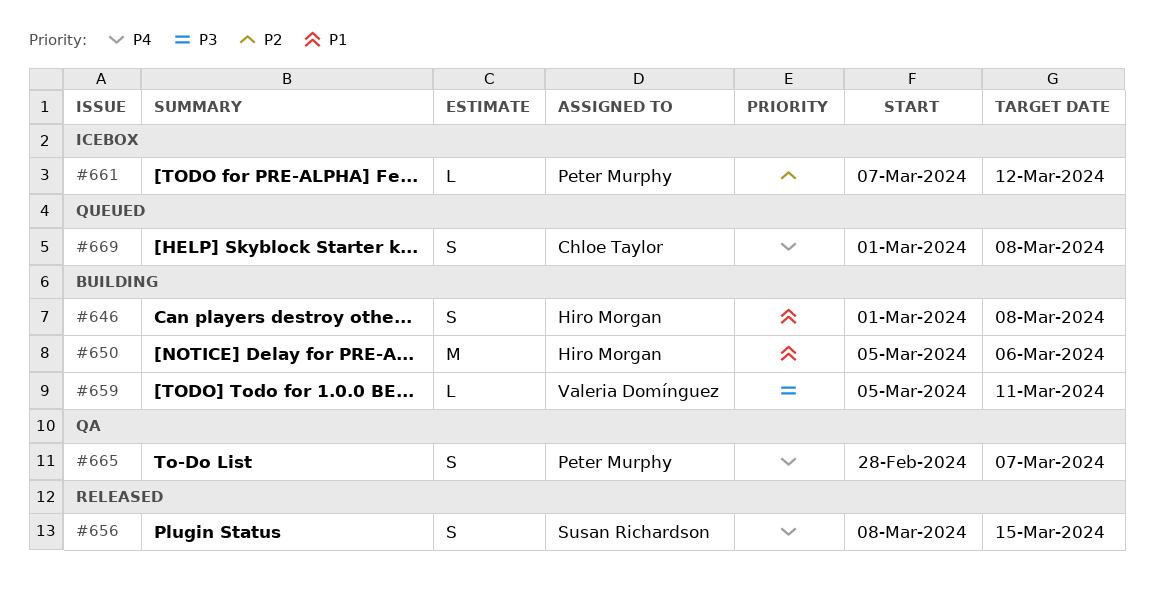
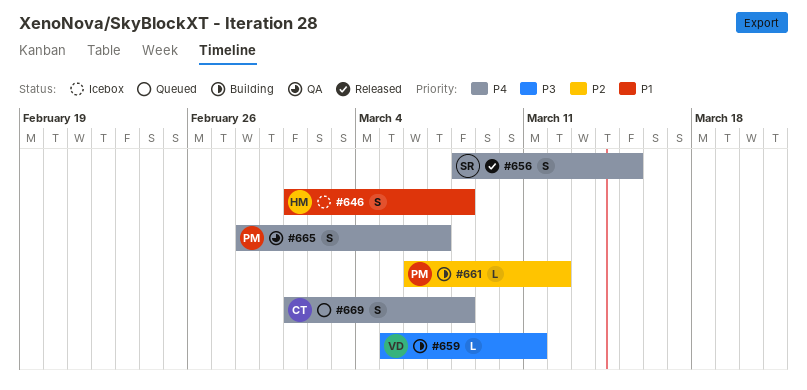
#646, status: Building -> Icebox
#650: present -> none
#661, status: Icebox -> Building
#661, start: Mar 7 -> Mar 6

